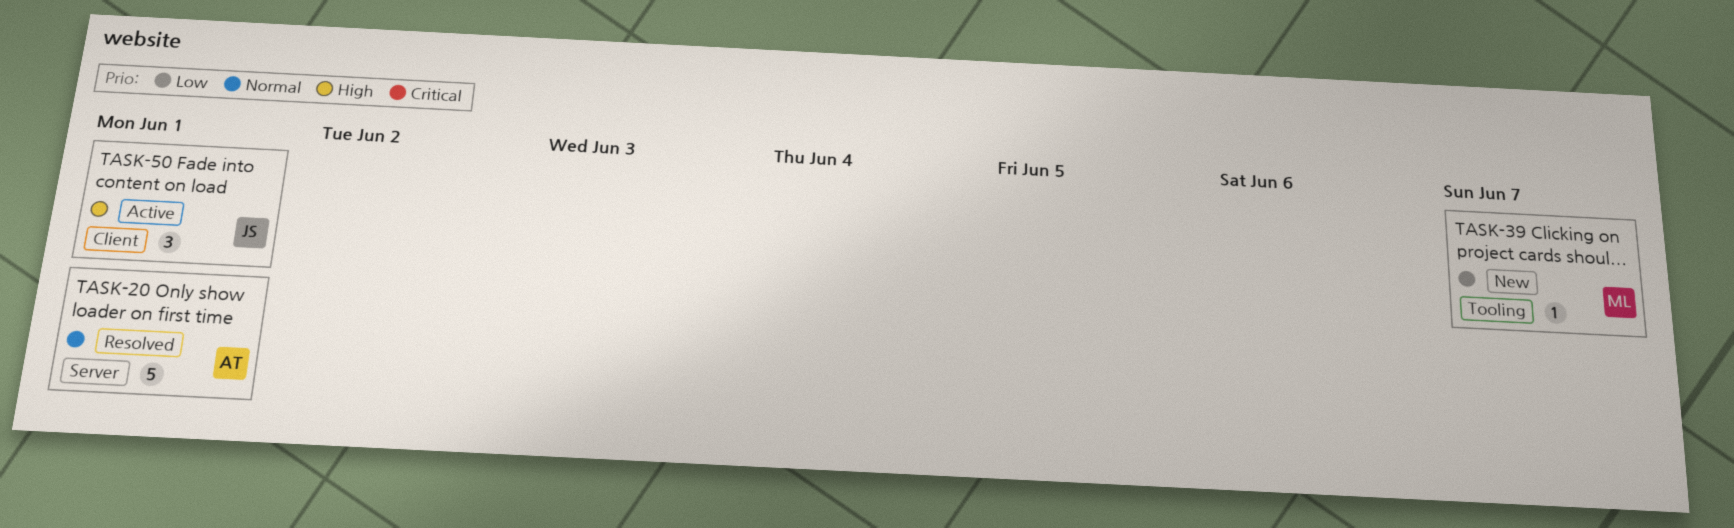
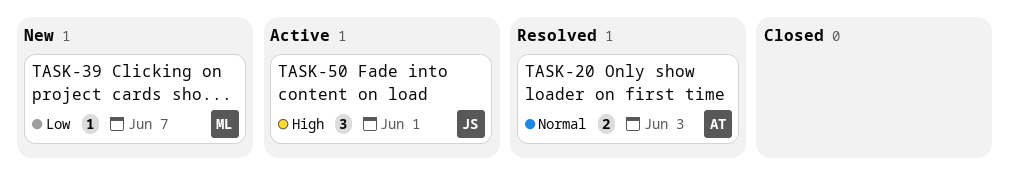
TASK-20, estimate: 5 -> 2
TASK-20, due: Jun 1 -> Jun 3

